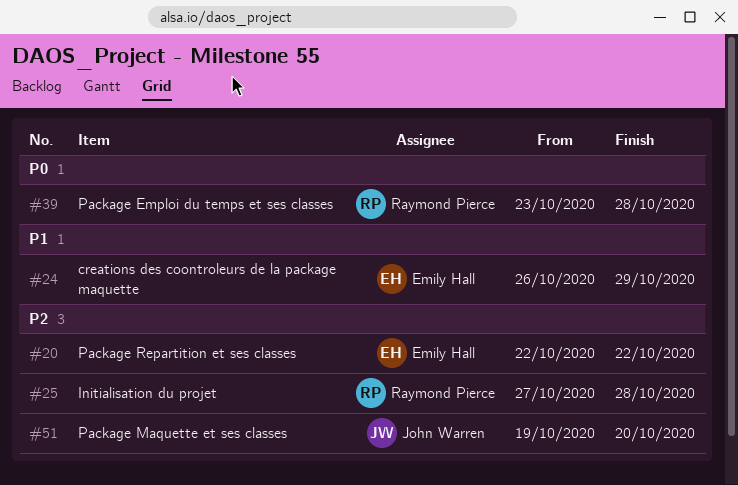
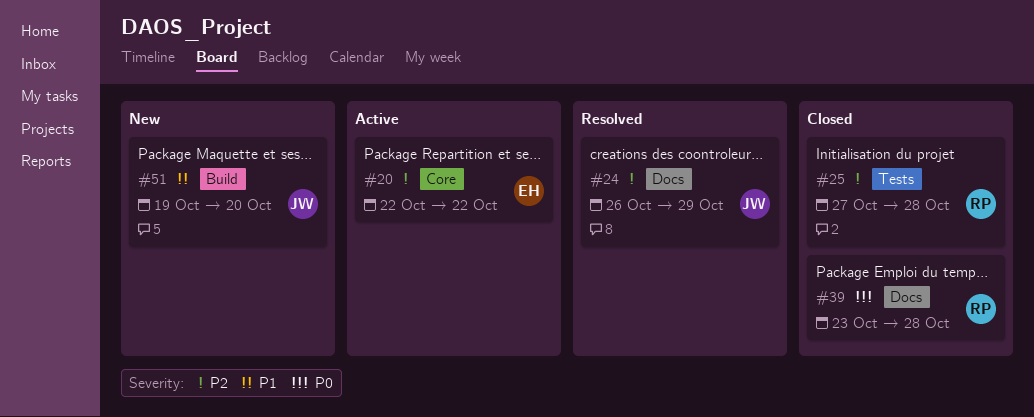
#24, owner: Emily Hall -> John Warren
#24, priority: P1 -> P2
#51, priority: P2 -> P1

